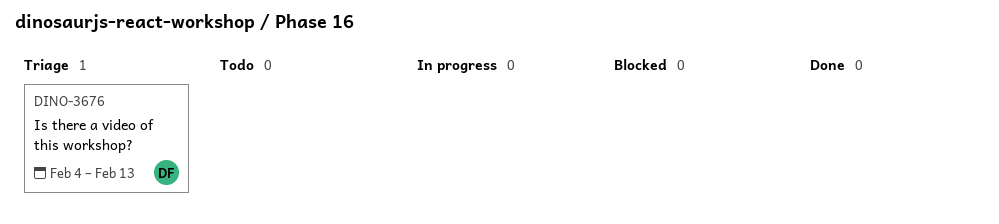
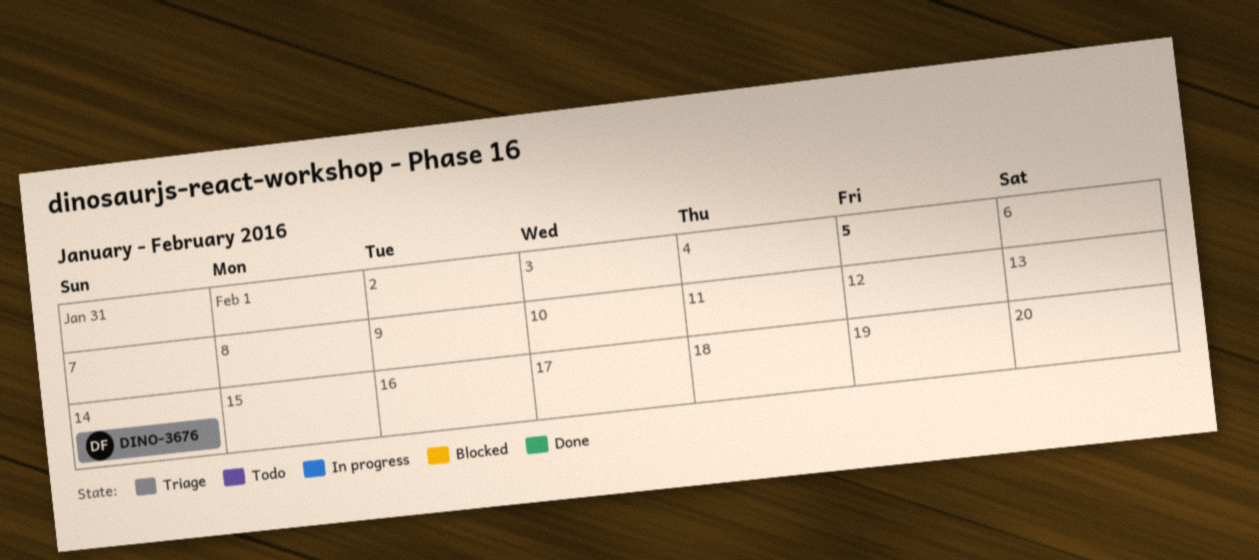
DINO-3676, start: Feb 4 -> Feb 14
DINO-3676, due: Feb 13 -> Feb 14

